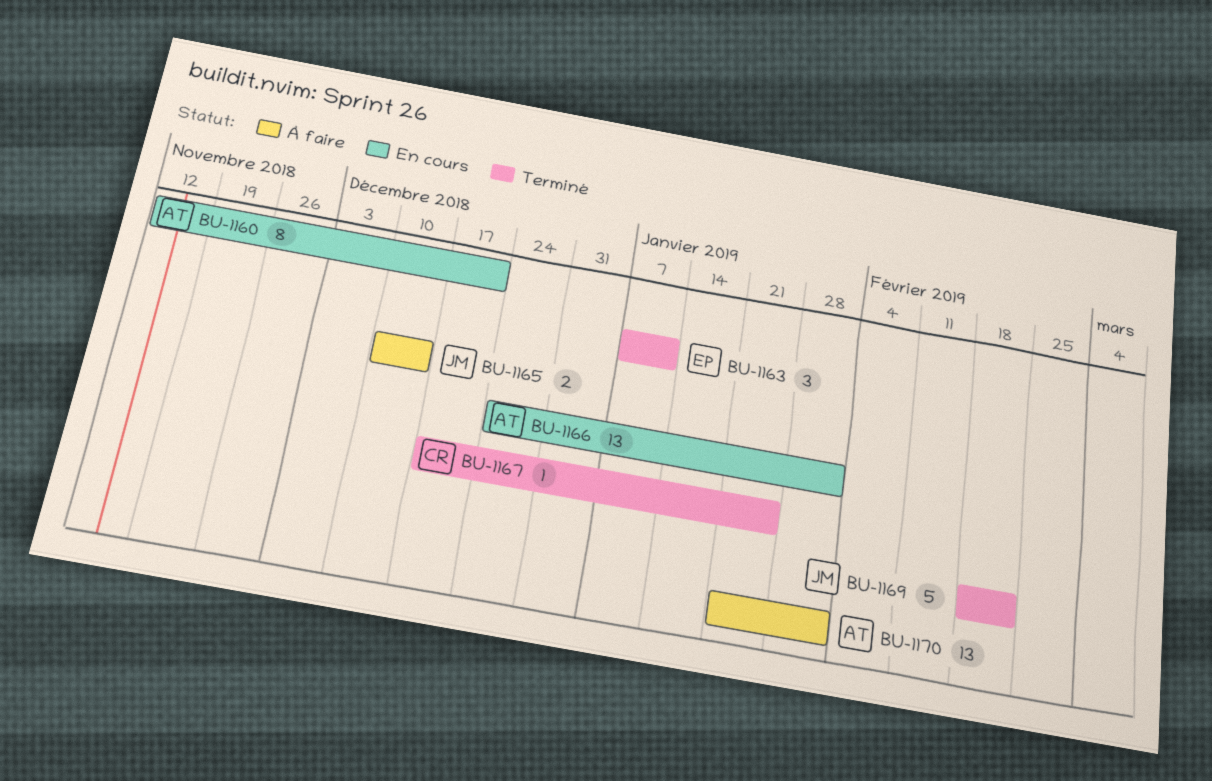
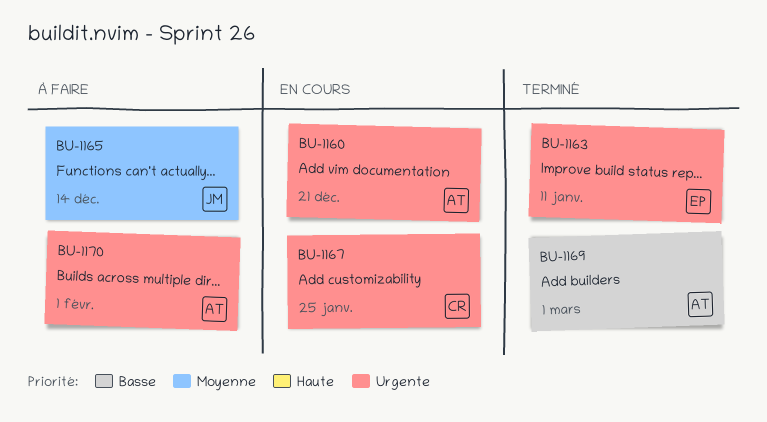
BU-1166: present -> none
BU-1167, status: Terminé -> En cours
BU-1169, owner: JM -> AT
BU-1169, due: Feb 22 -> Mar 1

